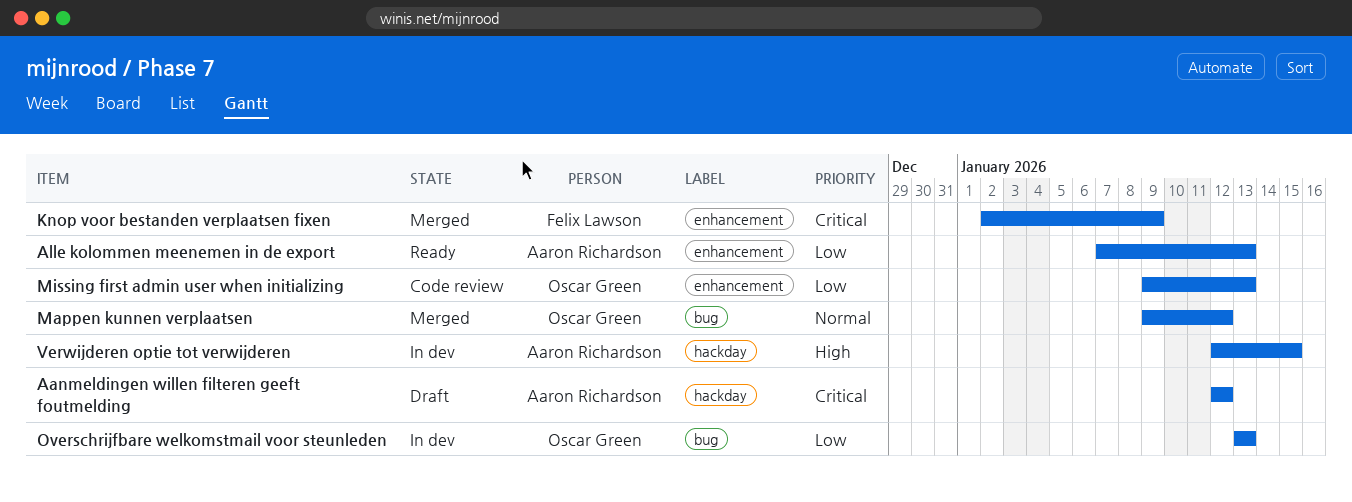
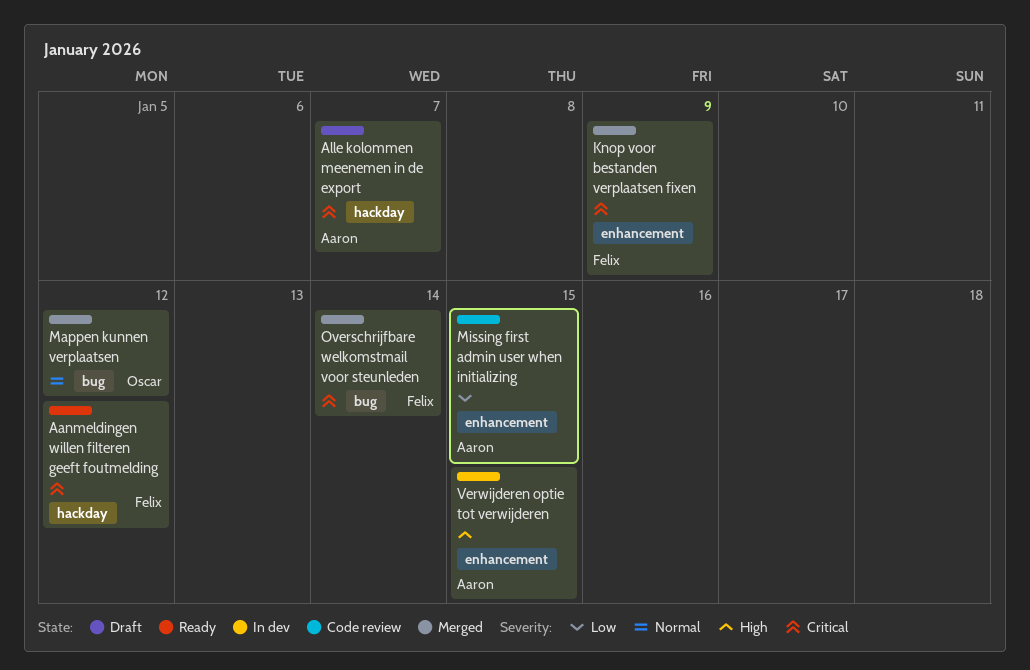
Aanmeldingen willen filteren geeft foutmelding, status: Draft -> Ready
Aanmeldingen willen filteren geeft foutmelding, owner: Aaron Richardson -> Felix Lawson
Alle kolommen meenemen in de export, status: Ready -> Draft
Alle kolommen meenemen in de export, priority: Low -> Critical
Alle kolommen meenemen in de export, label: enhancement -> hackday
Alle kolommen meenemen in de export, due: Jan 13 -> Jan 7
Missing first admin user when initializing, owner: Oscar Green -> Aaron Richardson
Missing first admin user when initializing, due: Jan 13 -> Jan 15
Overschrijfbare welkomstmail voor steunleden, status: In dev -> Merged
Overschrijfbare welkomstmail voor steunleden, owner: Oscar Green -> Felix Lawson
Overschrijfbare welkomstmail voor steunleden, priority: Low -> Critical
Overschrijfbare welkomstmail voor steunleden, due: Jan 13 -> Jan 14
Verwijderen optie tot verwijderen, label: hackday -> enhancement

